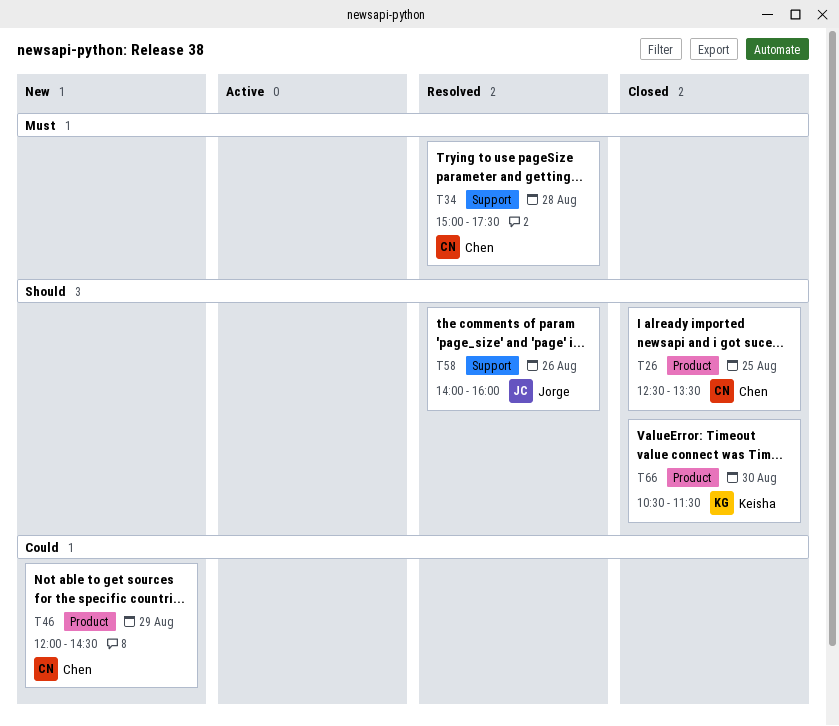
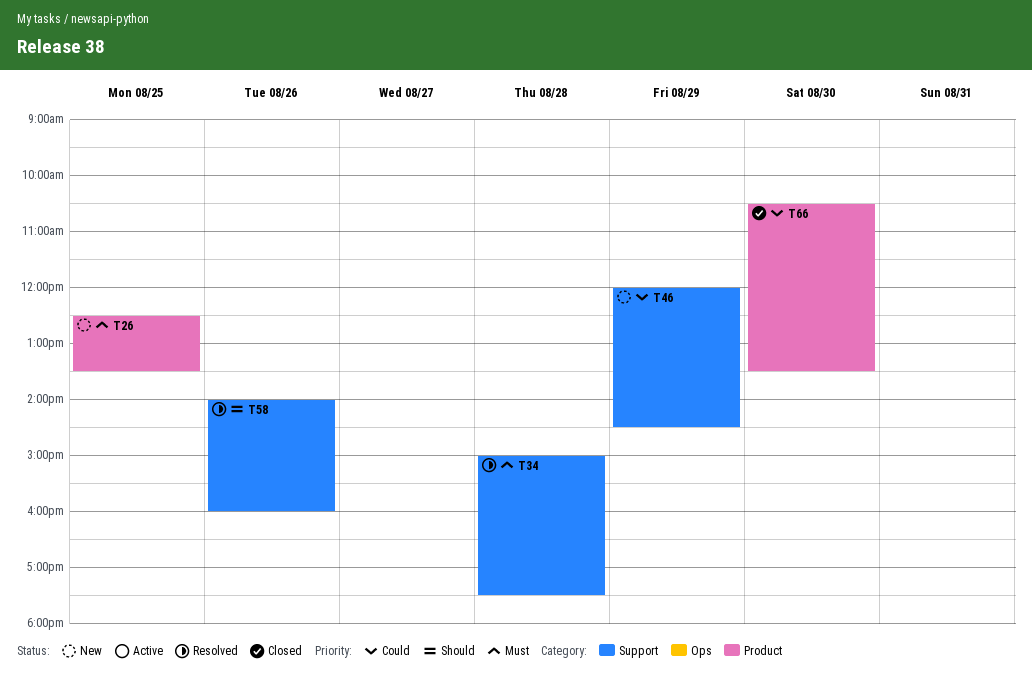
T26, status: Closed -> New
T26, priority: Should -> Must
T46, label: Product -> Support
T66, priority: Should -> Could
T66, ends: 11:30 -> 13:30

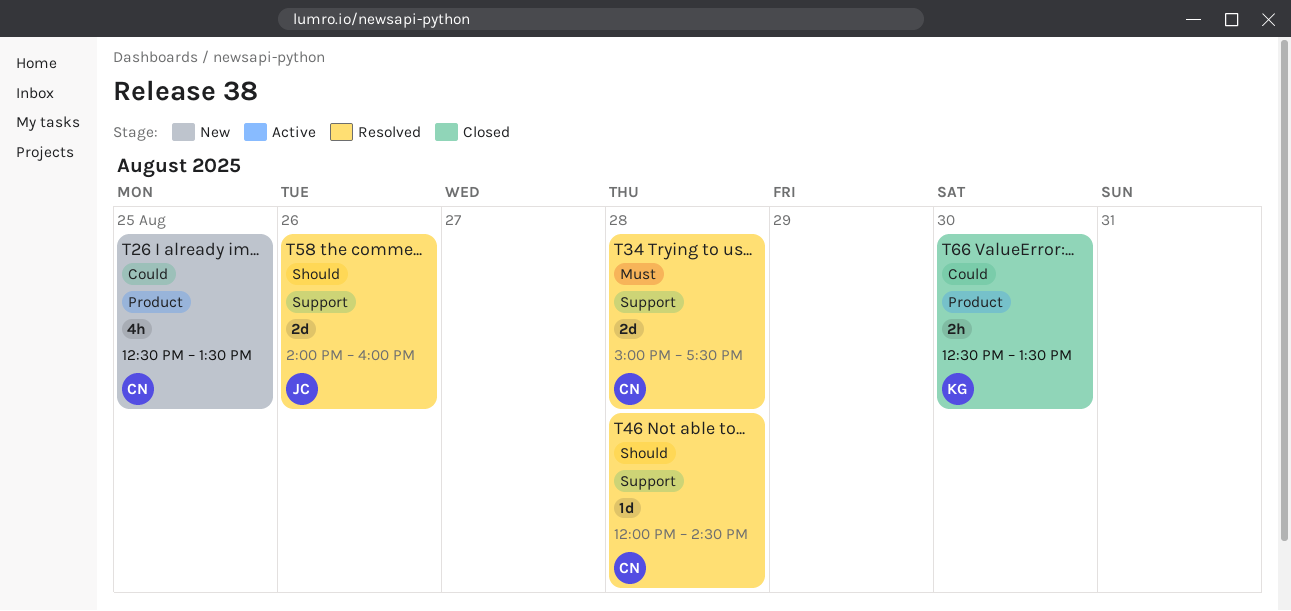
T26, priority: Must -> Could
T46, status: New -> Resolved
T46, priority: Could -> Should
T46, day: Aug 29 -> Aug 28
T66, begins: 10:30 -> 12:30

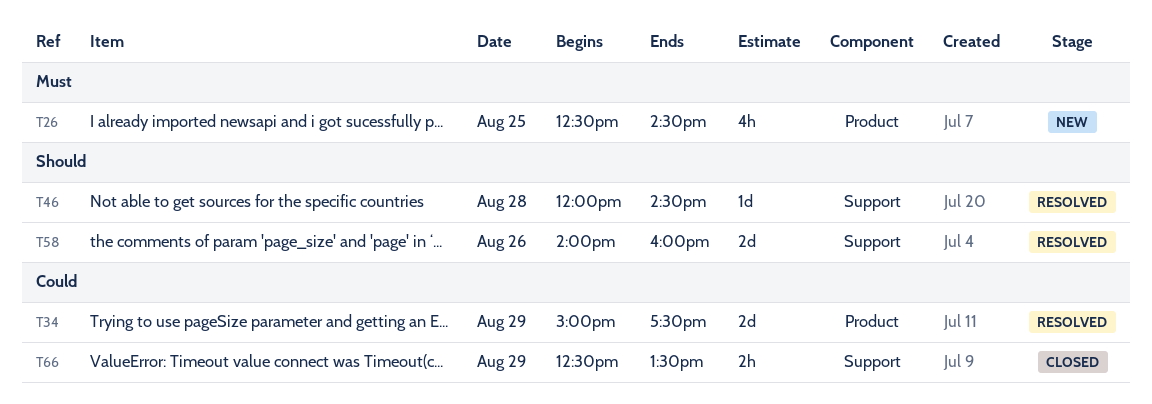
T26, priority: Could -> Must
T26, ends: 13:30 -> 14:30
T34, priority: Must -> Could
T34, label: Support -> Product
T34, day: Aug 28 -> Aug 29
T66, label: Product -> Support
T66, day: Aug 30 -> Aug 29

